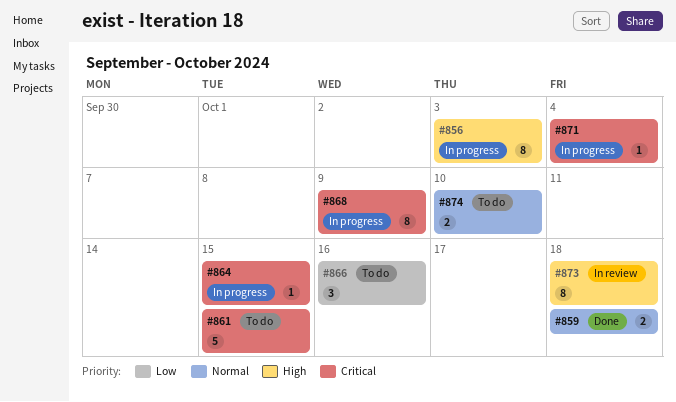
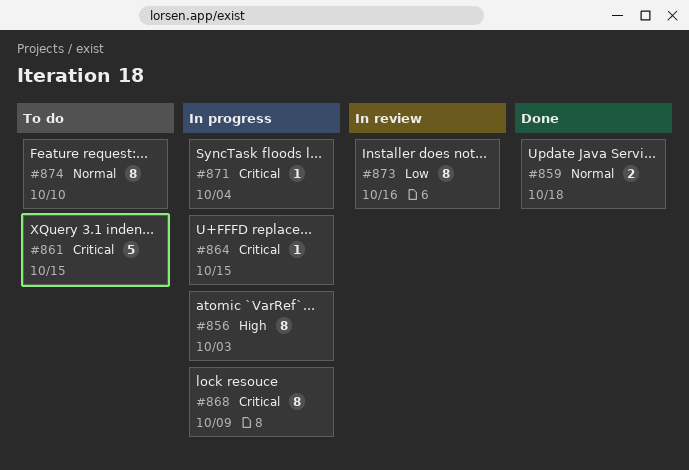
#866: present -> none
#873, priority: High -> Low
#873, due: Oct 18 -> Oct 16
#874, estimate: 2 -> 8

